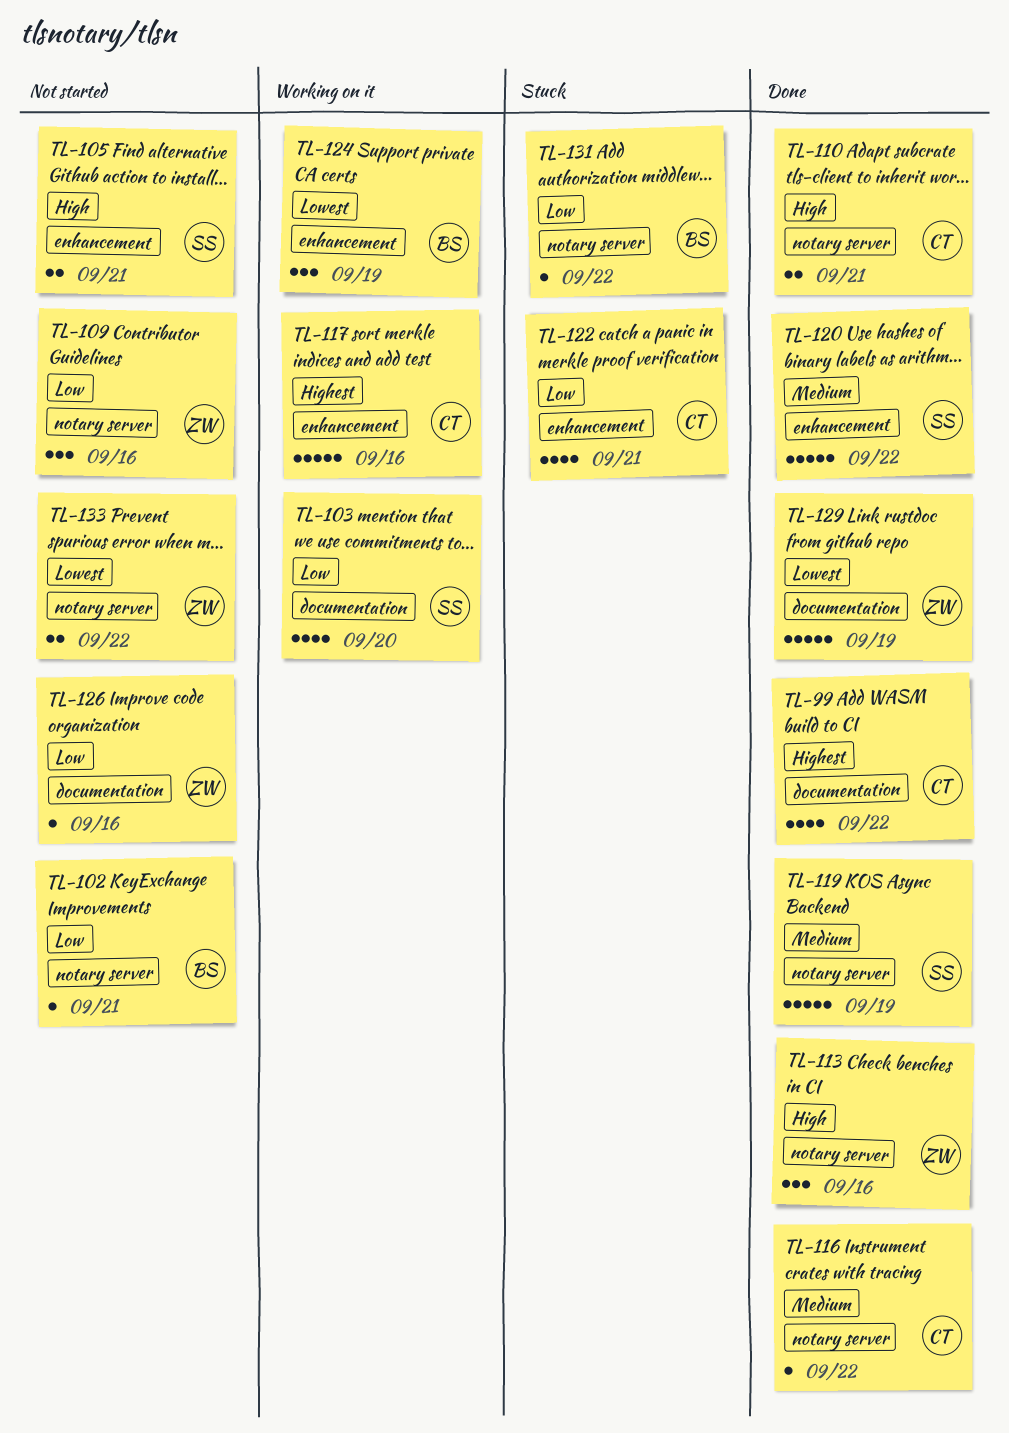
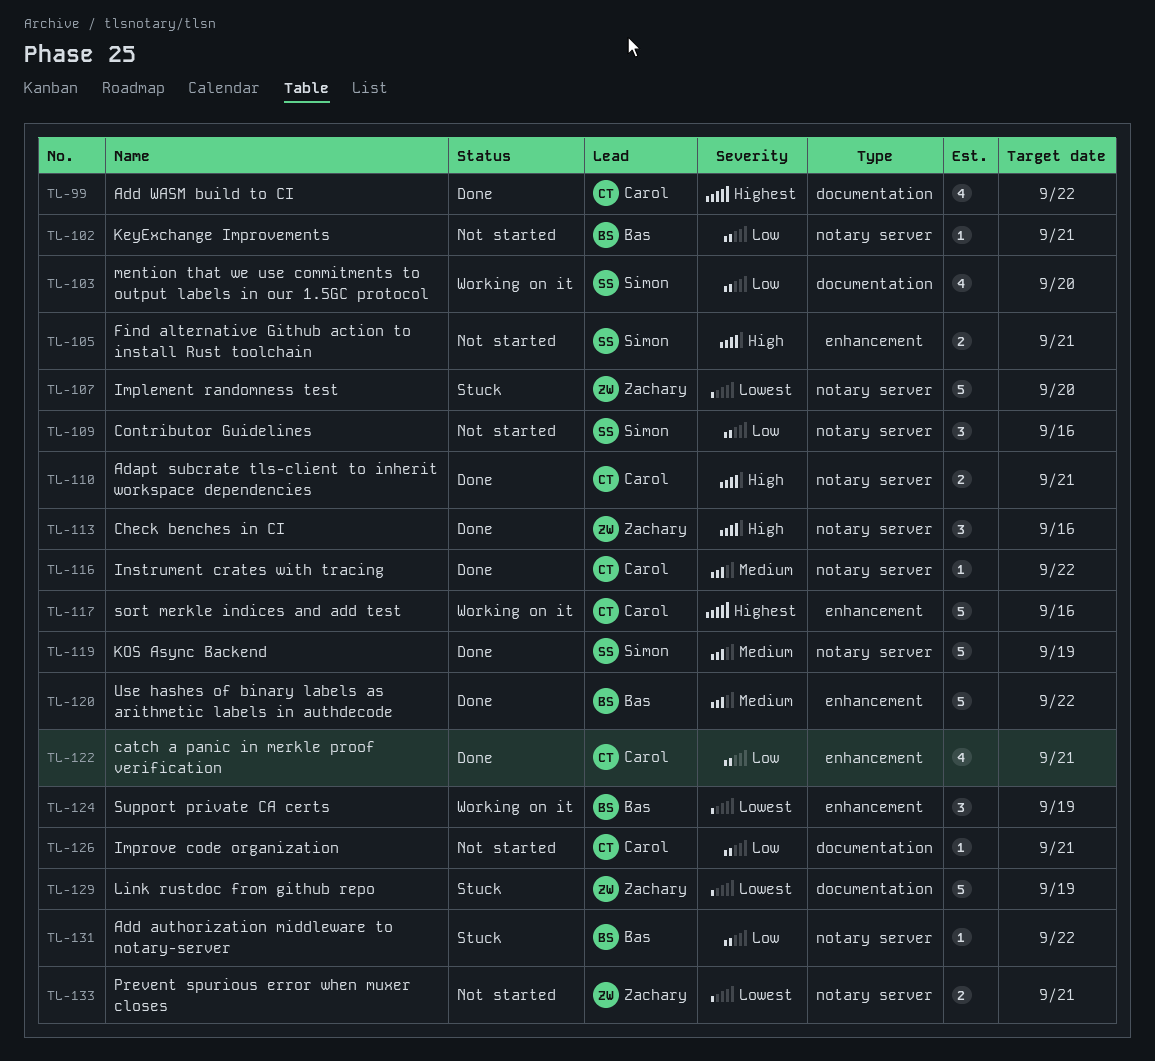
TL-107: none -> present
TL-109, owner: Zachary -> Simon
TL-120, owner: Simon -> Bas
TL-122, status: Stuck -> Done
TL-126, owner: Zachary -> Carol
TL-126, due: Sep 16 -> Sep 21
TL-129, status: Done -> Stuck
TL-133, due: Sep 22 -> Sep 21

